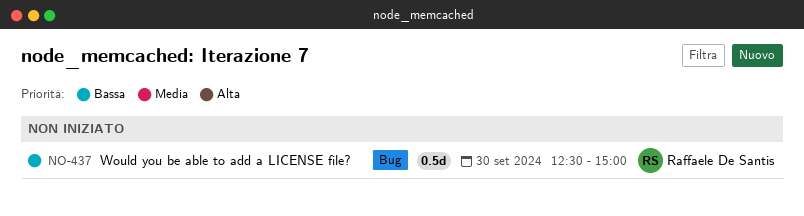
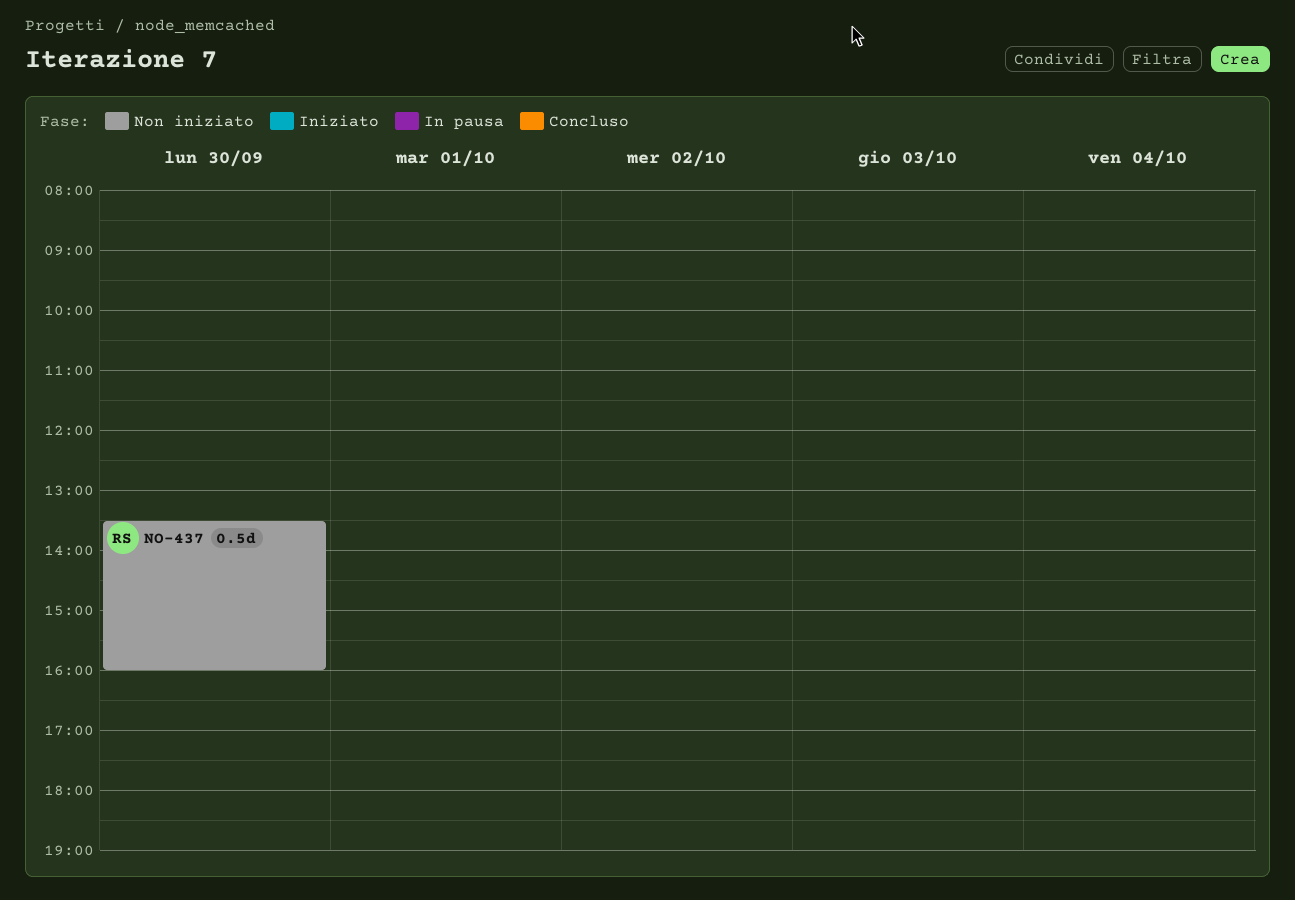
NO-437, begins: 12:30 -> 13:30
NO-437, ends: 15:00 -> 16:00

